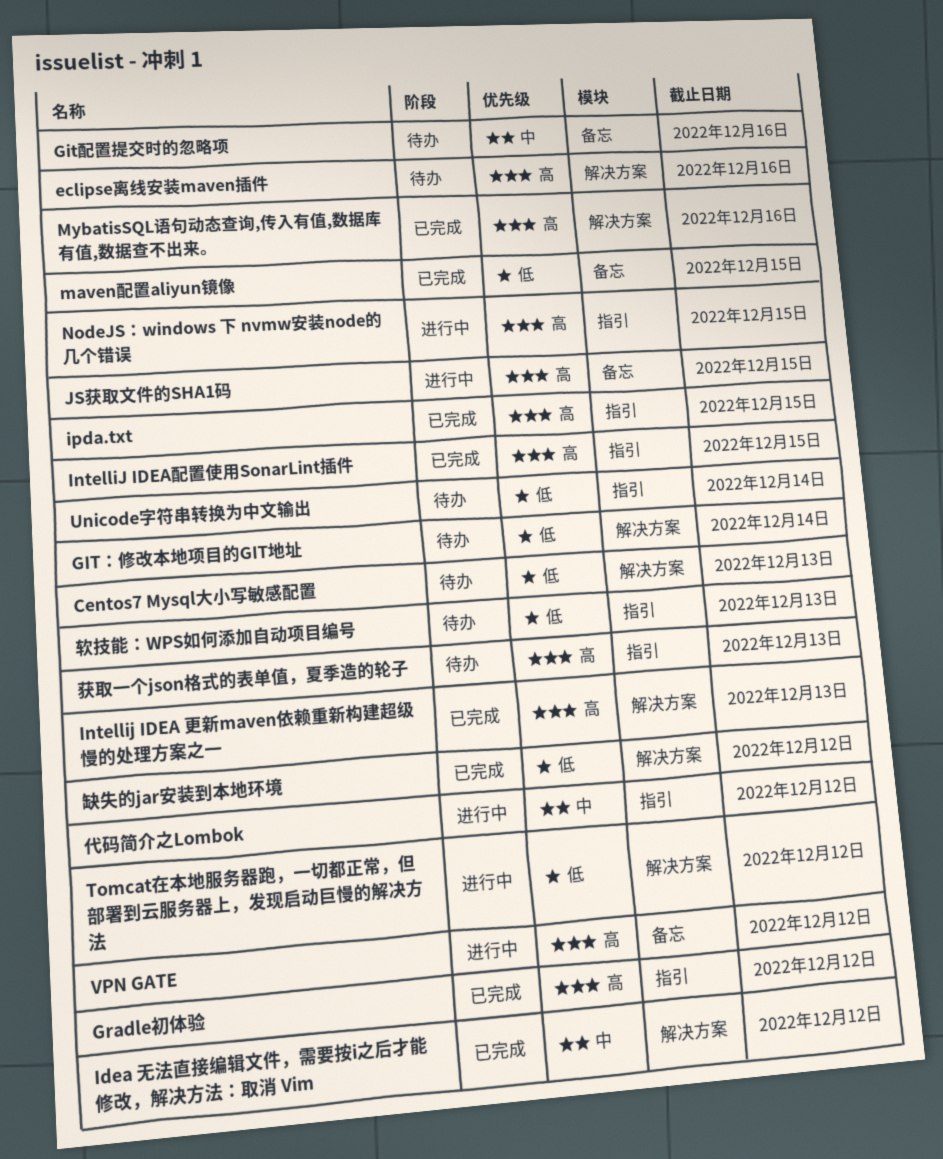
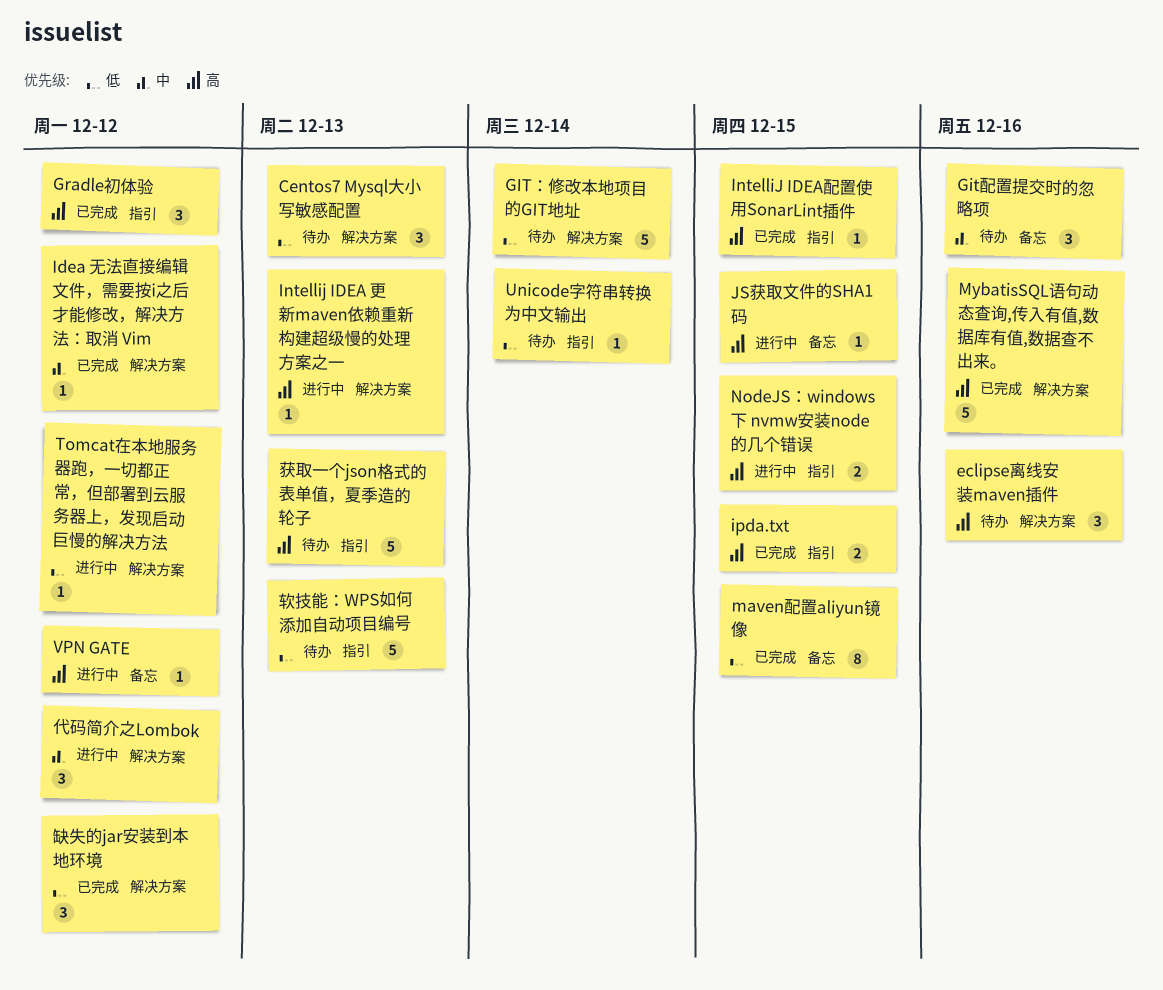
Intellij IDEA 更新maven依赖重新构建超级慢的处理方案之一, status: 已完成 -> 进行中
代码简介之Lombok, label: 指引 -> 解决方案

